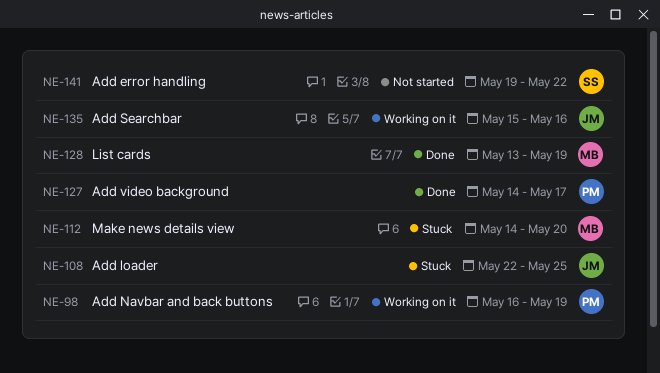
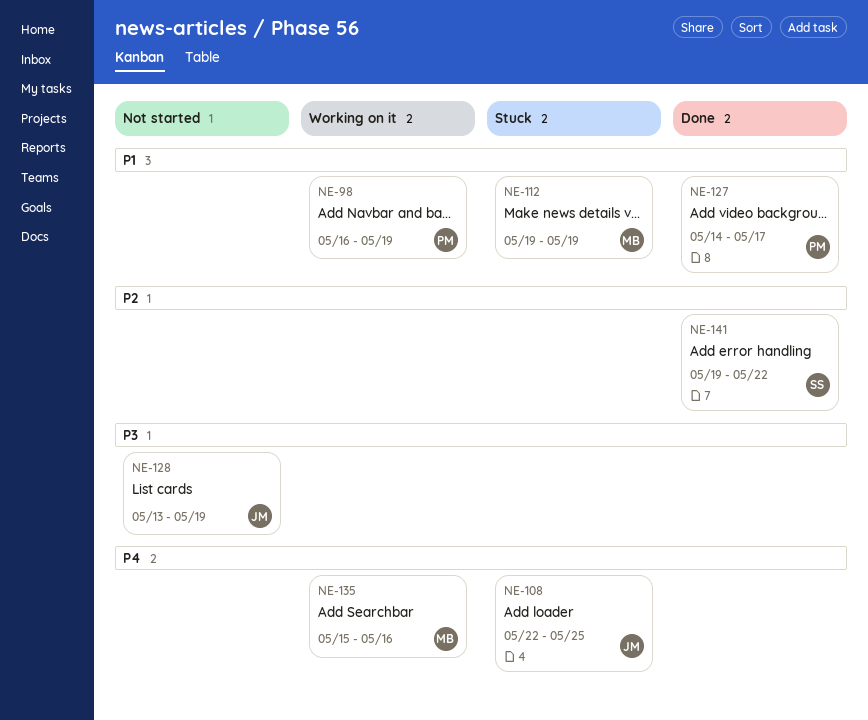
NE-112, start: May 14 -> May 19
NE-112, due: May 20 -> May 19
NE-128, status: Done -> Not started
NE-128, owner: MB -> JM
NE-135, owner: JM -> MB
NE-141, status: Not started -> Done

